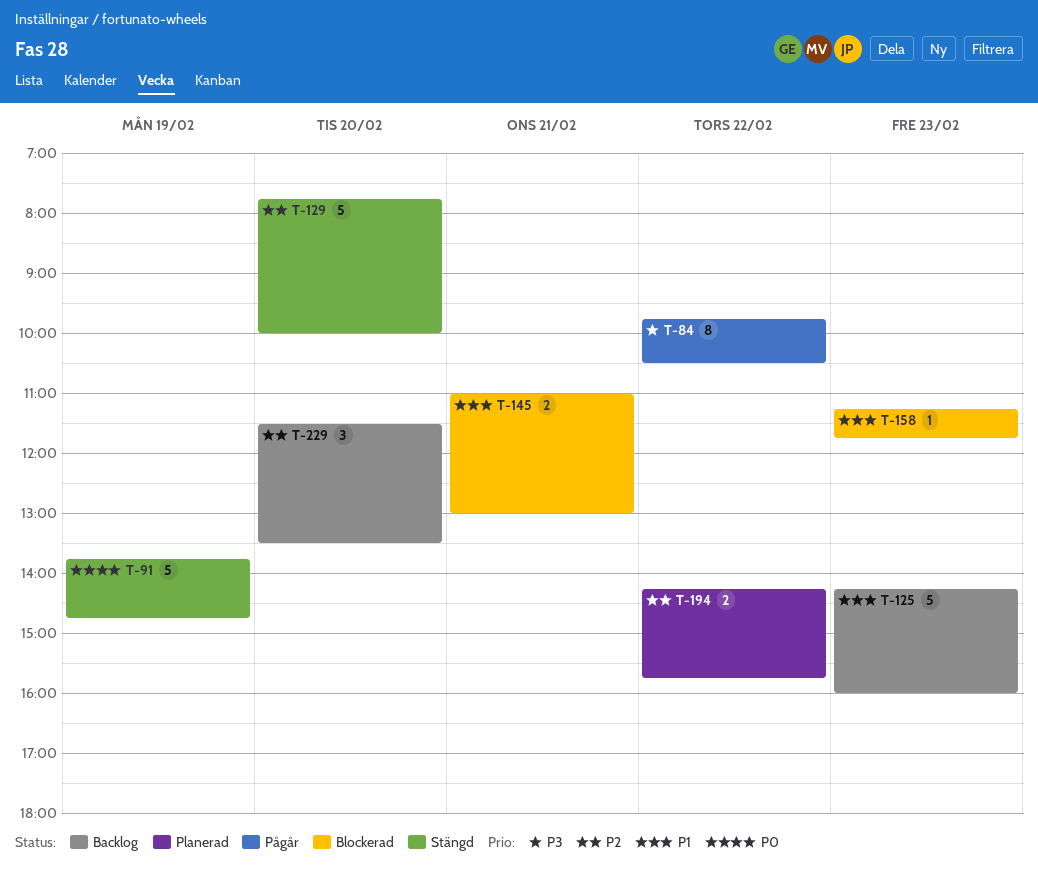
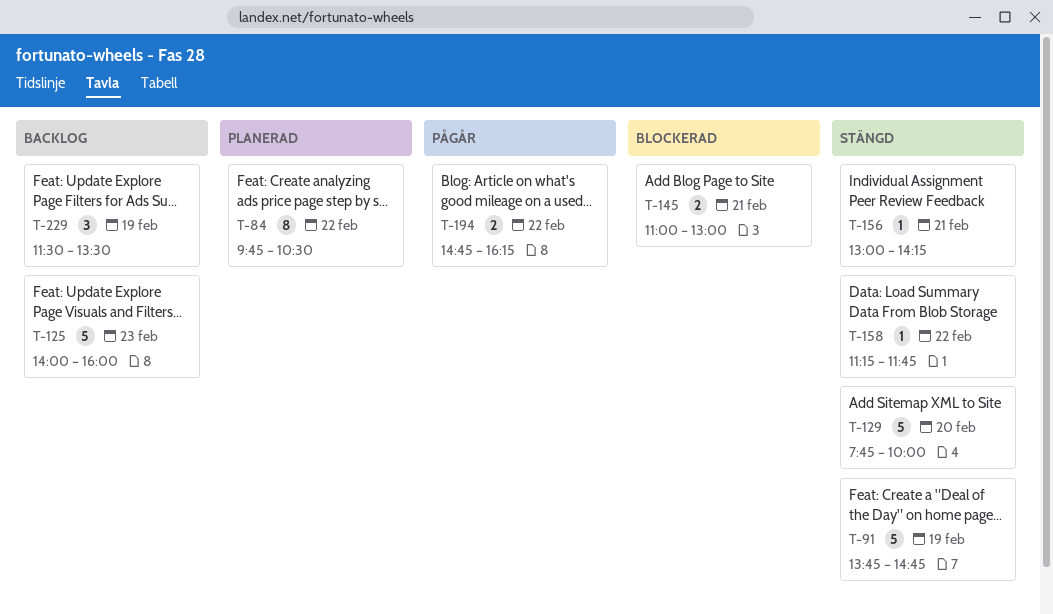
T-84, status: Pågår -> Planerad
T-125, begins: 14:15 -> 14:00
T-156: none -> present
T-158, status: Blockerad -> Stängd
T-158, day: Feb 23 -> Feb 22
T-194, status: Planerad -> Pågår
T-194, begins: 14:15 -> 14:45
T-194, ends: 15:45 -> 16:15
T-229, day: Feb 20 -> Feb 19

